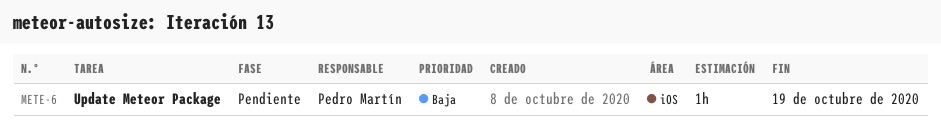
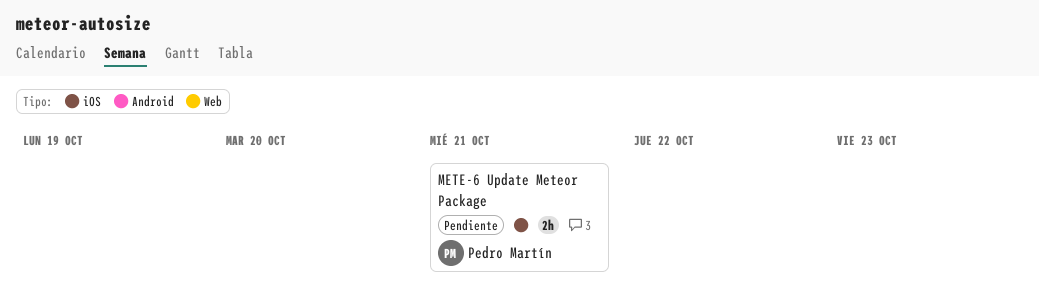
METE-6, estimate: 1h -> 2h
METE-6, due: Oct 19 -> Oct 21

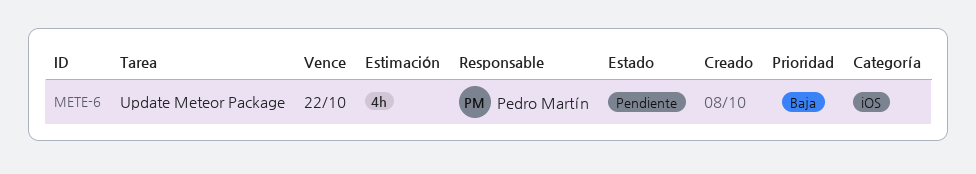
METE-6, estimate: 2h -> 4h
METE-6, due: Oct 21 -> Oct 22

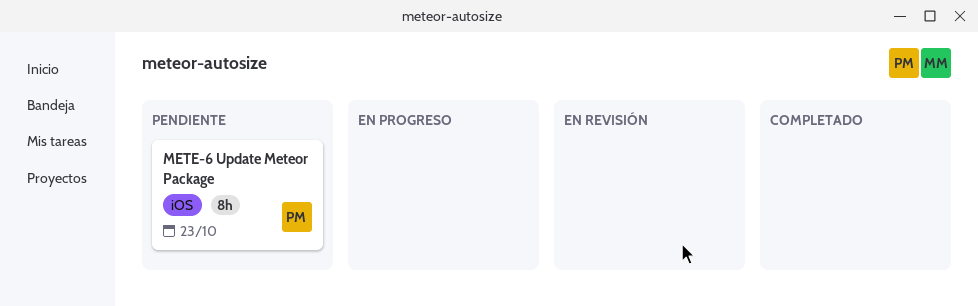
METE-6, estimate: 4h -> 8h
METE-6, due: Oct 22 -> Oct 23

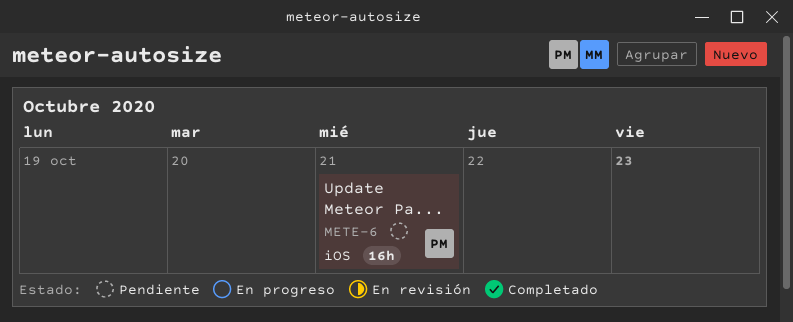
METE-6, estimate: 8h -> 16h
METE-6, due: Oct 23 -> Oct 21

